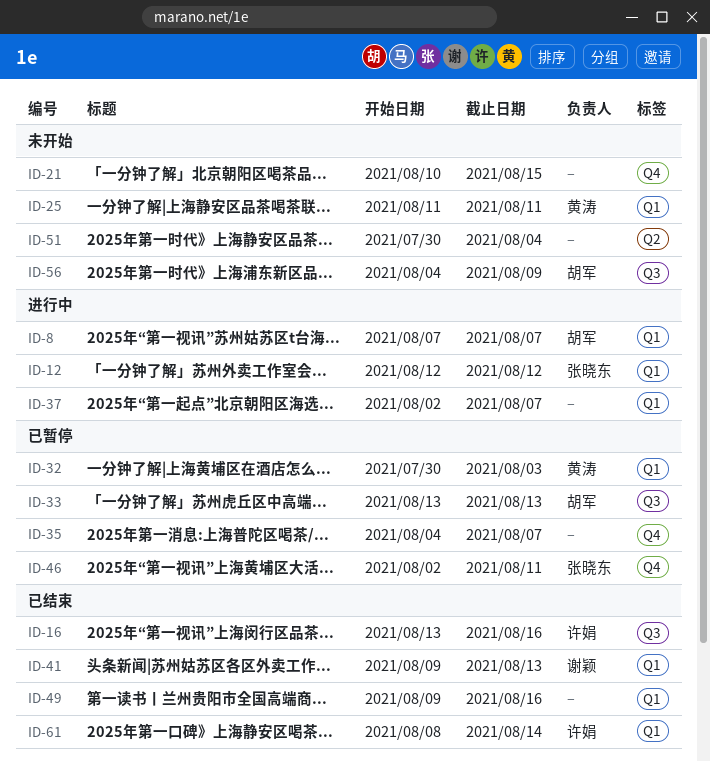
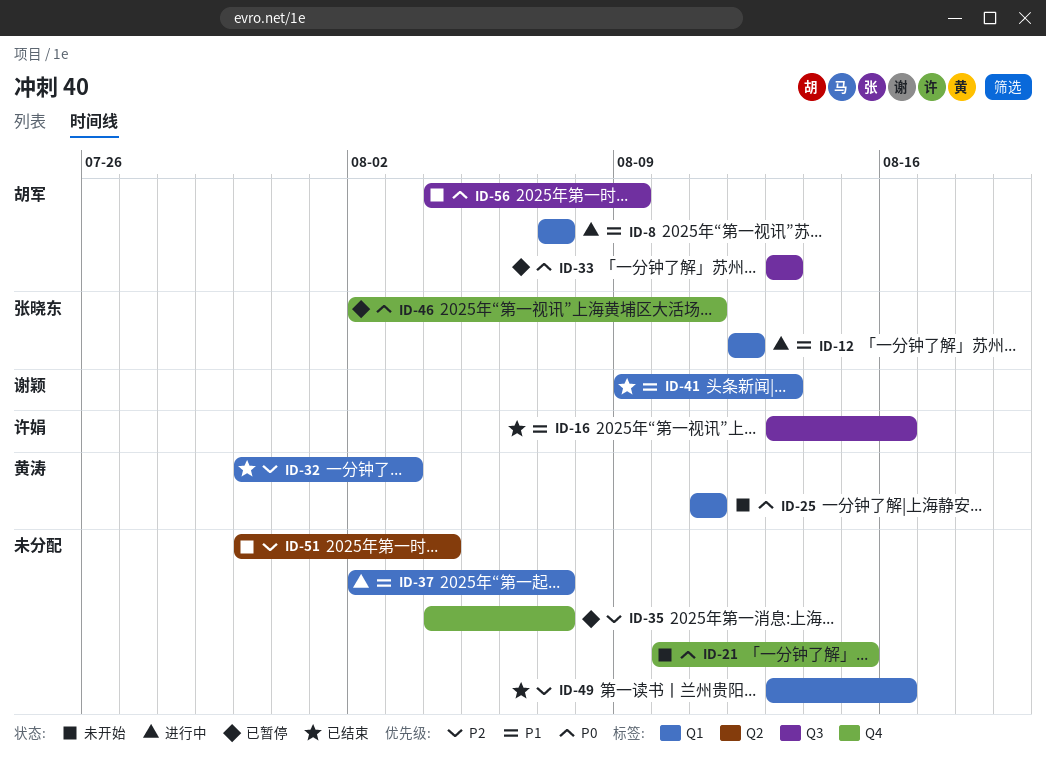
ID-32, status: 已暂停 -> 已结束
ID-49, start: Aug 9 -> Aug 13
ID-61: present -> none

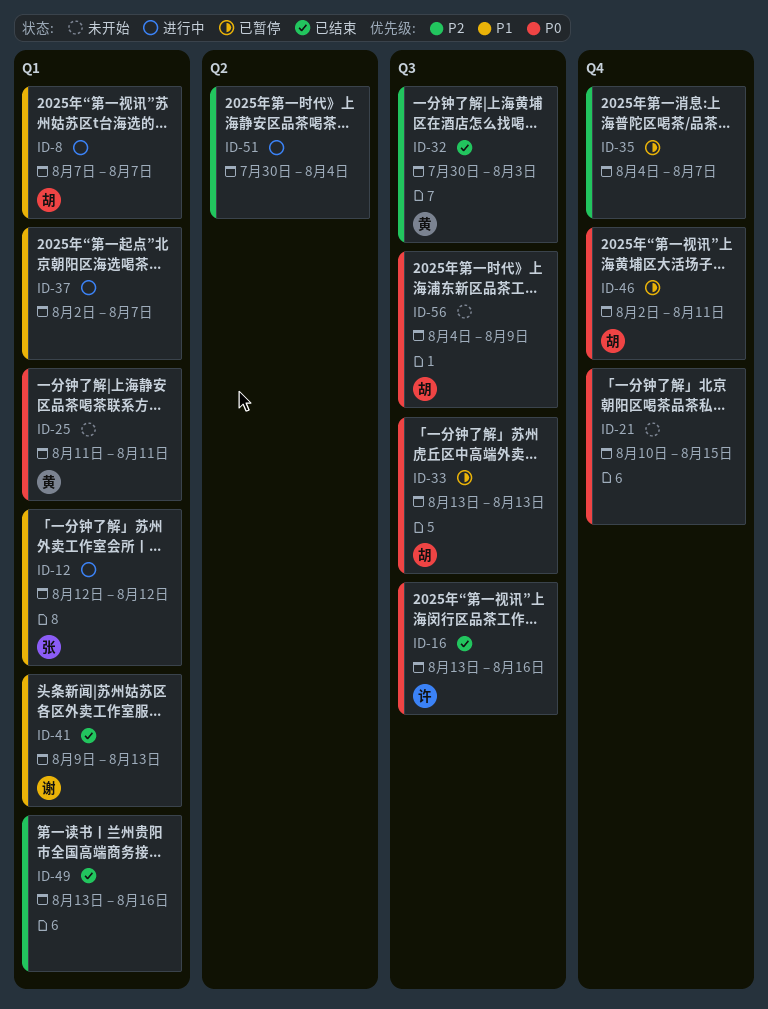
ID-16, priority: P1 -> P0
ID-32, label: Q1 -> Q3
ID-46, owner: 张晓东 -> 胡军
ID-51, status: 未开始 -> 进行中

